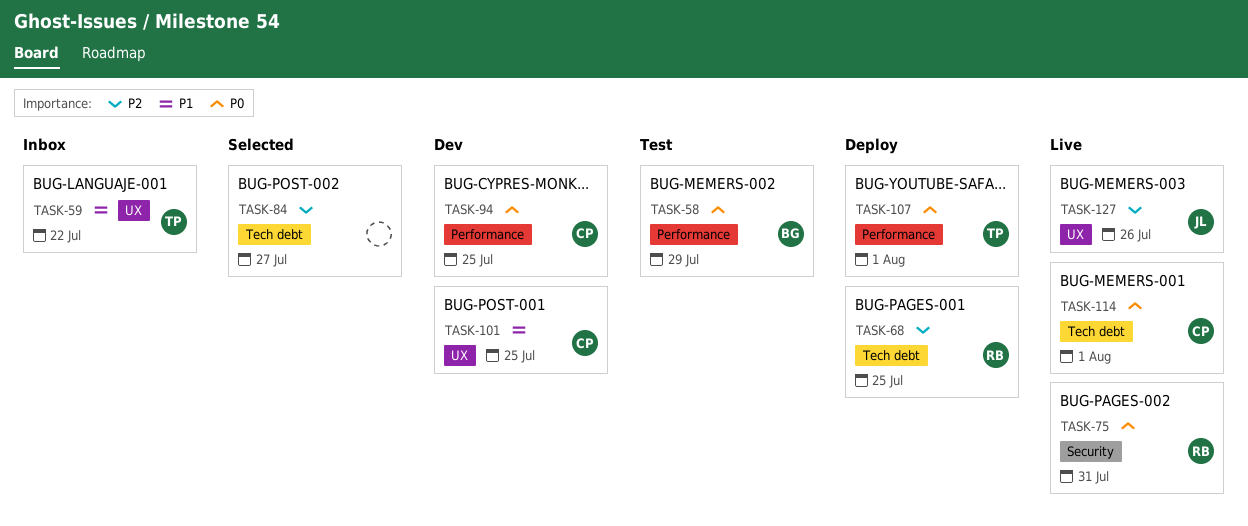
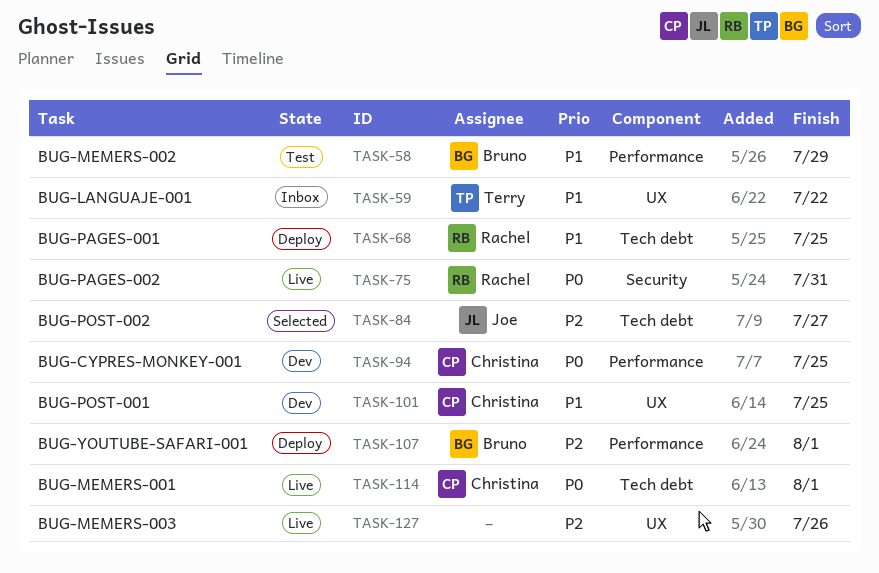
TASK-58, priority: P0 -> P1
TASK-68, priority: P2 -> P1
TASK-84, owner: none -> Joe
TASK-107, owner: Terry -> Bruno
TASK-107, priority: P0 -> P2
TASK-127, owner: Joe -> none

